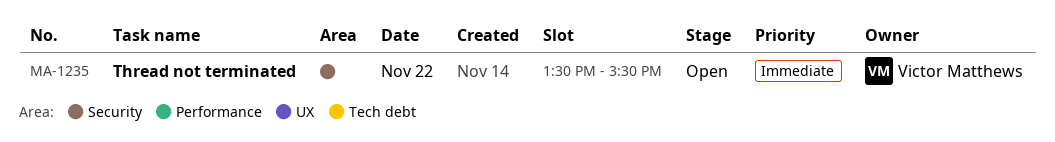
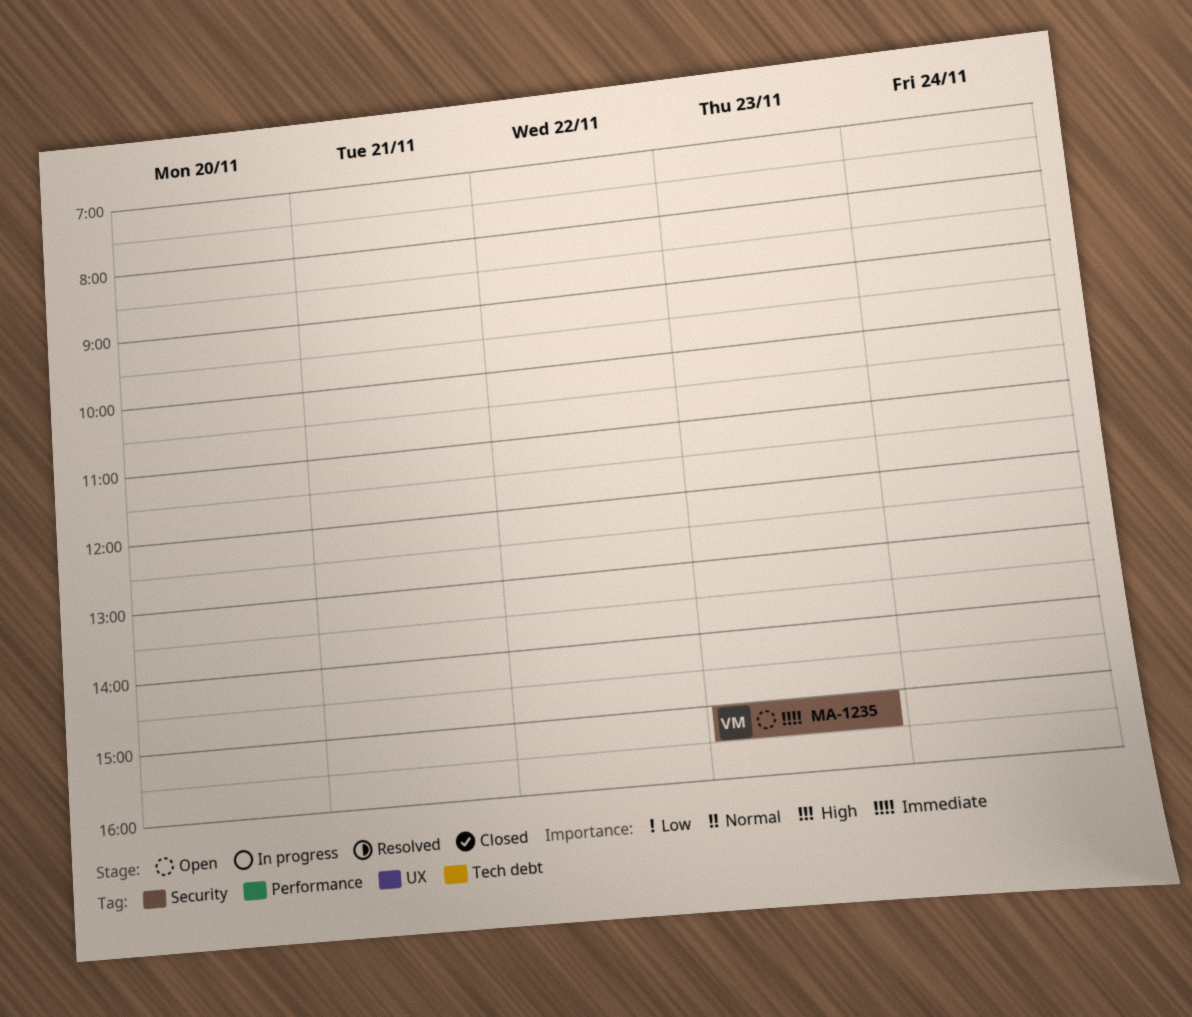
MA-1235, day: Nov 22 -> Nov 23
MA-1235, begins: 13:30 -> 15:00

